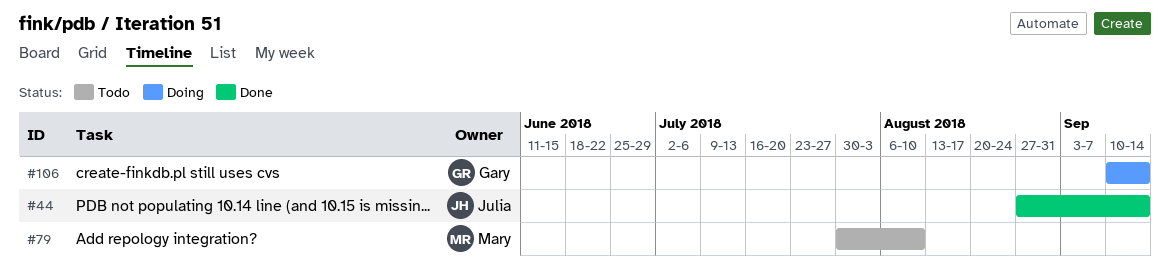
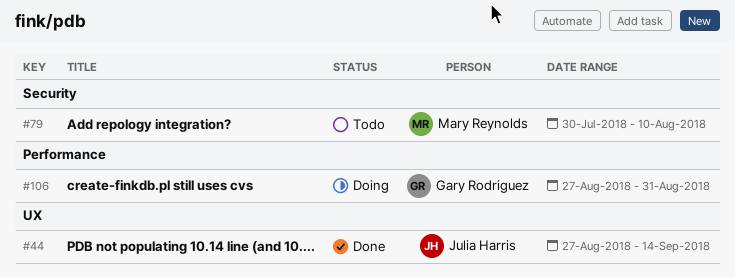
#106, start: Sep 10 -> Aug 27
#106, due: Sep 14 -> Aug 31

